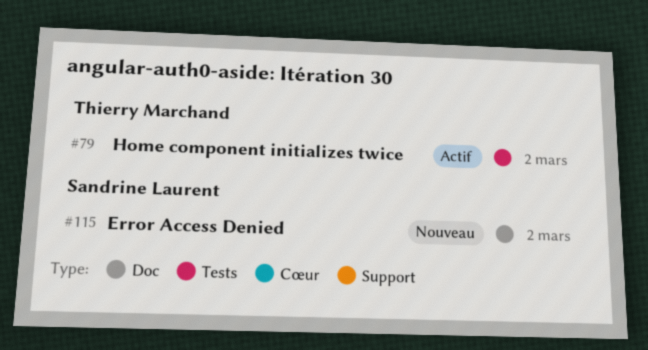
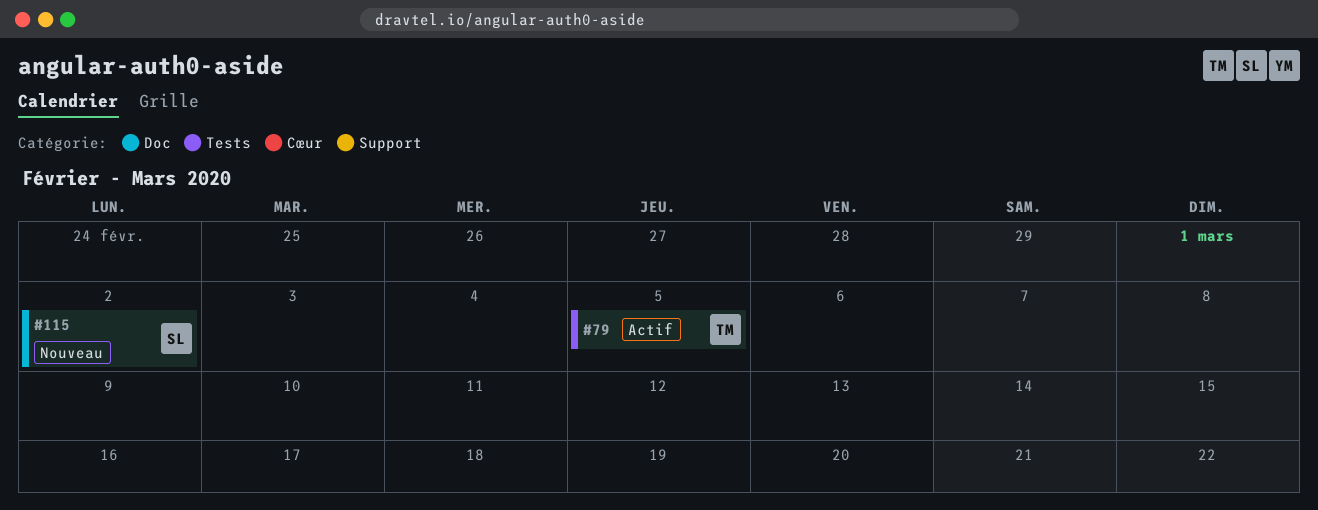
#79, due: Mar 2 -> Mar 5

